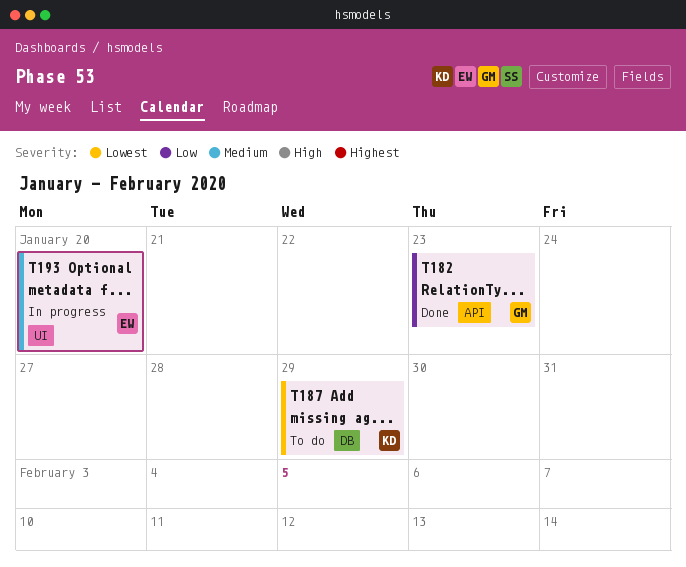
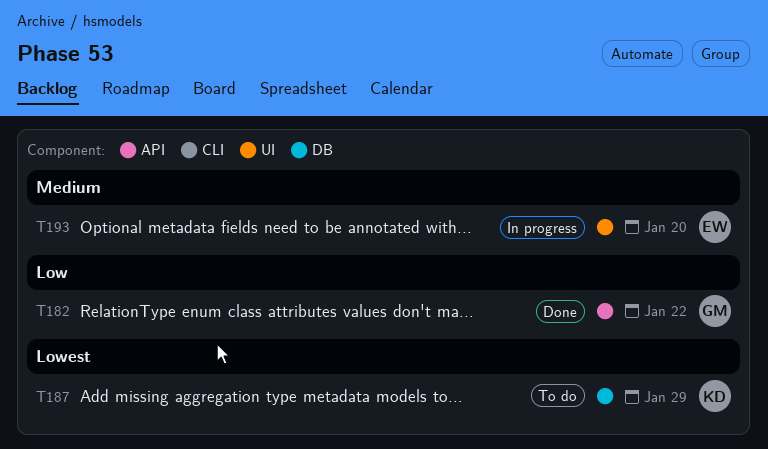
T182, due: Jan 23 -> Jan 22

